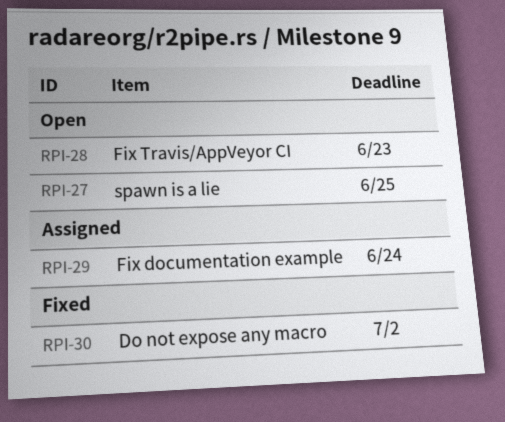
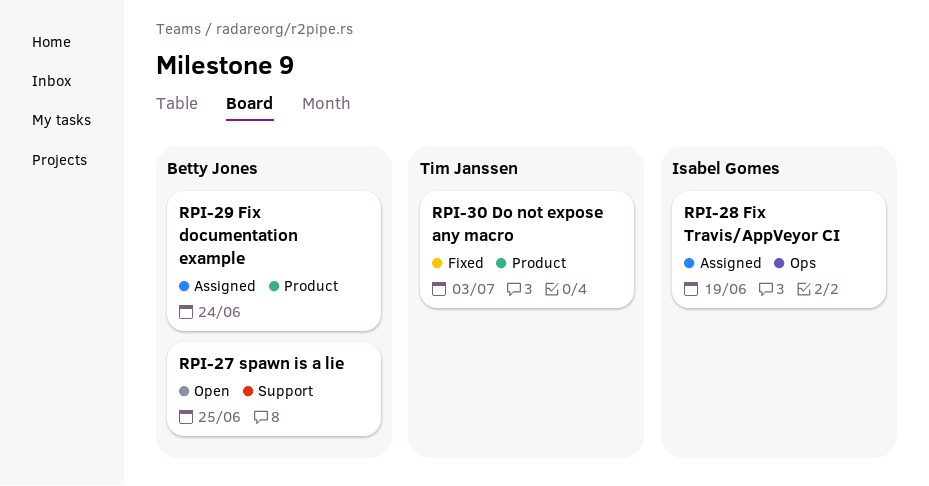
RPI-28, status: Open -> Assigned
RPI-28, due: Jun 23 -> Jun 19
RPI-30, due: Jul 2 -> Jul 3

